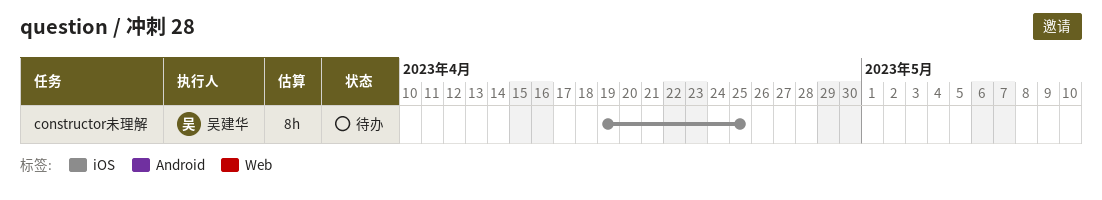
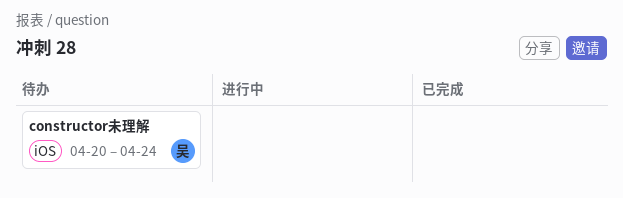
constructor未理解, start: Apr 19 -> Apr 20
constructor未理解, due: Apr 25 -> Apr 24

